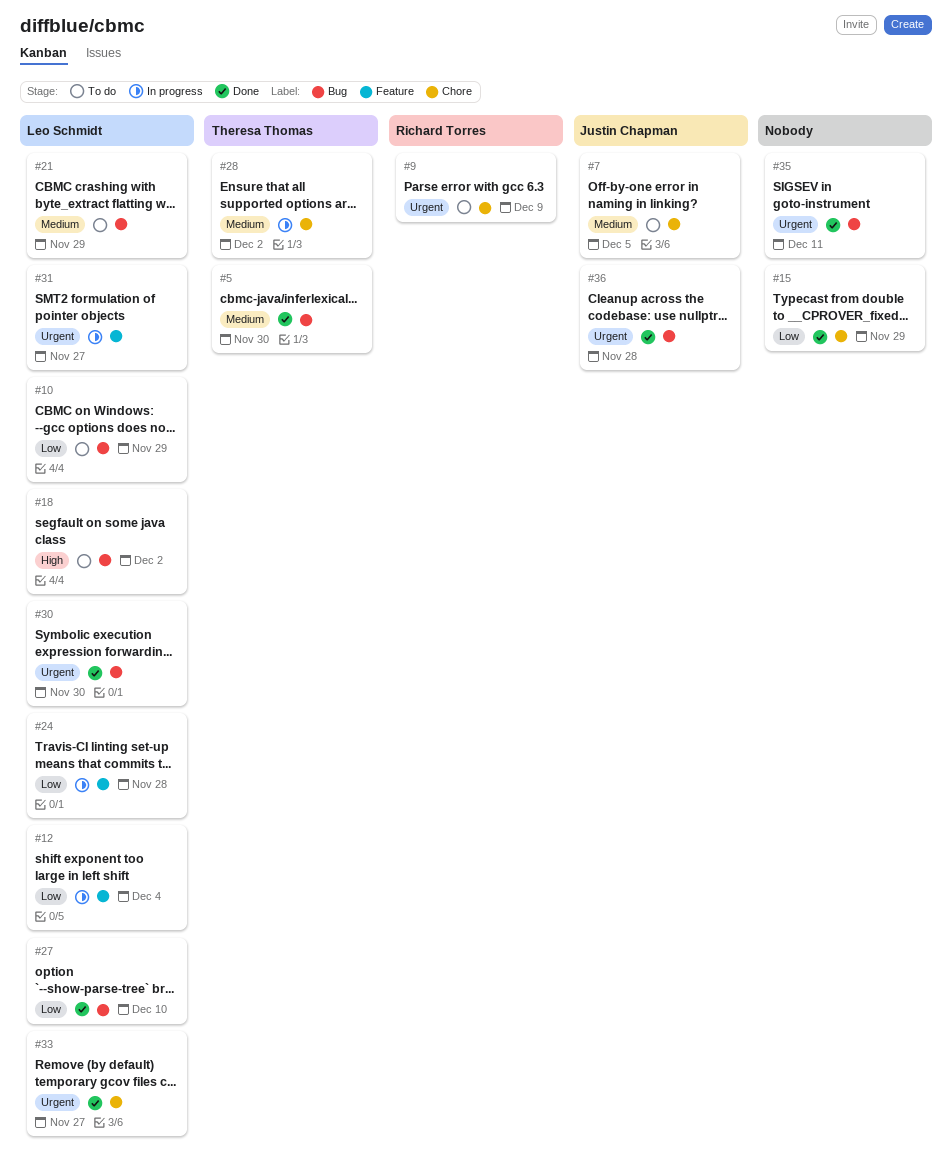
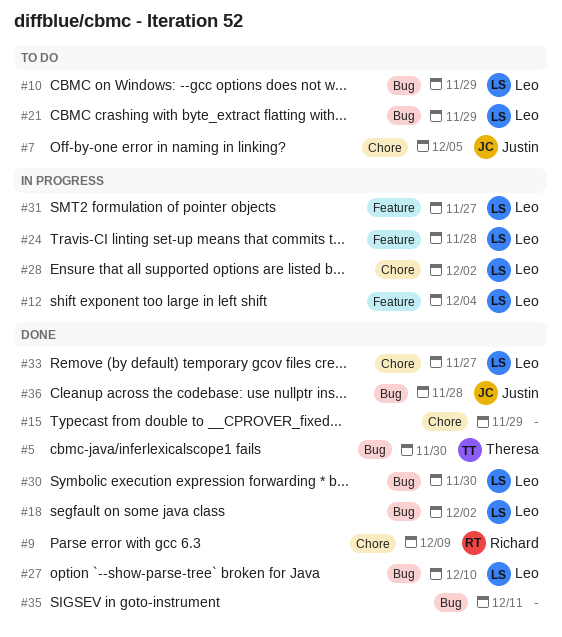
#9, status: To do -> Done
#18, status: To do -> Done
#28, owner: Theresa Thomas -> Leo Schmidt

